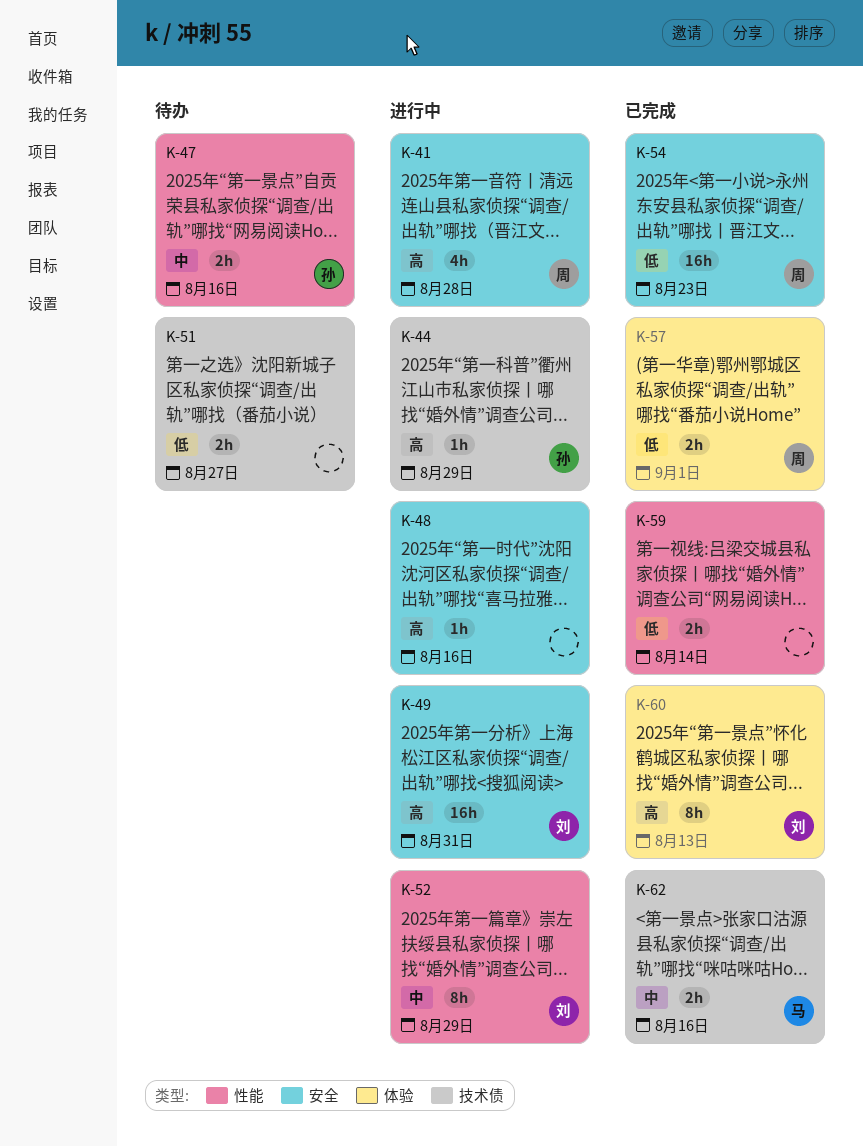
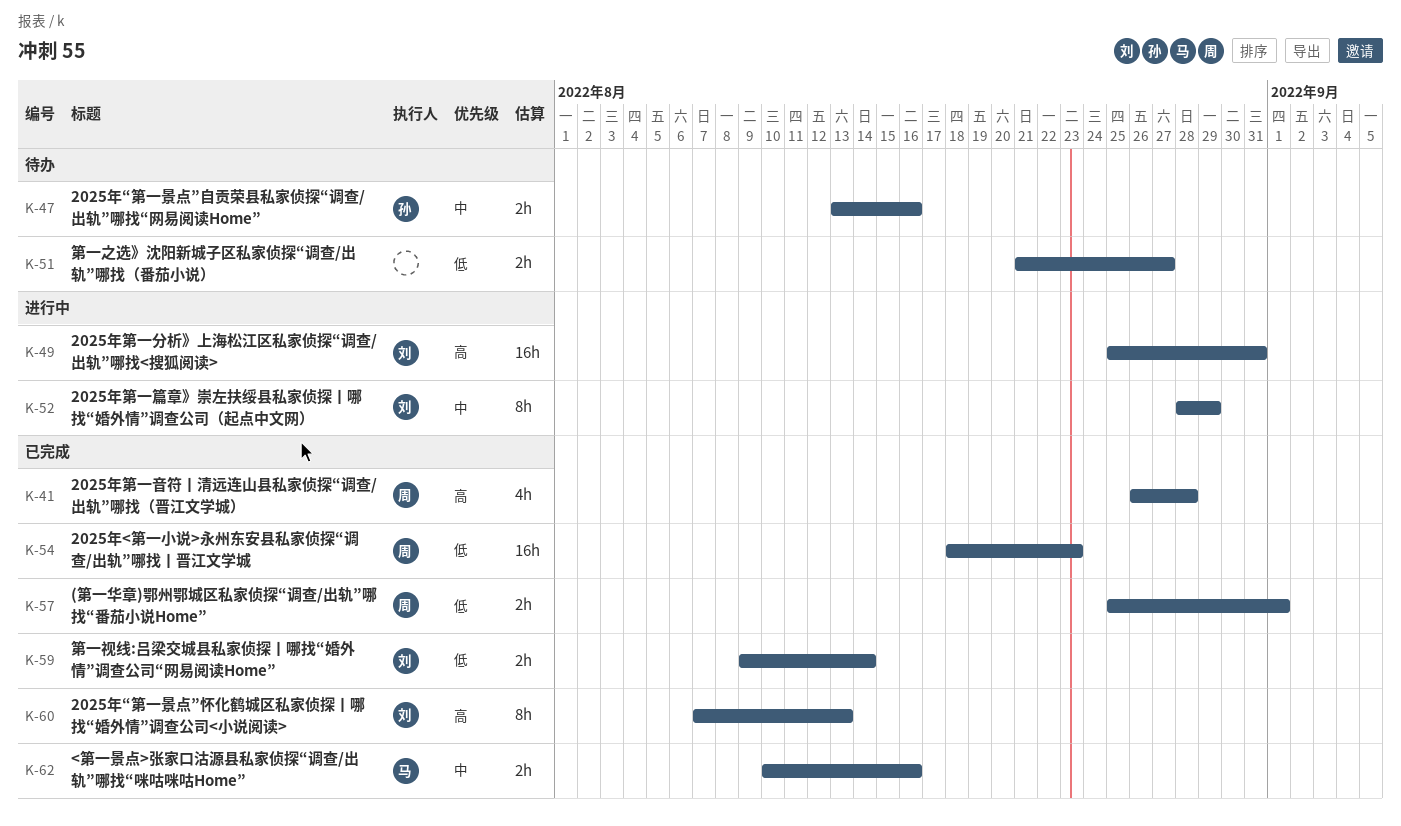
K-41, status: 进行中 -> 已完成
K-44: present -> none
K-48: present -> none
K-59, owner: none -> 刘

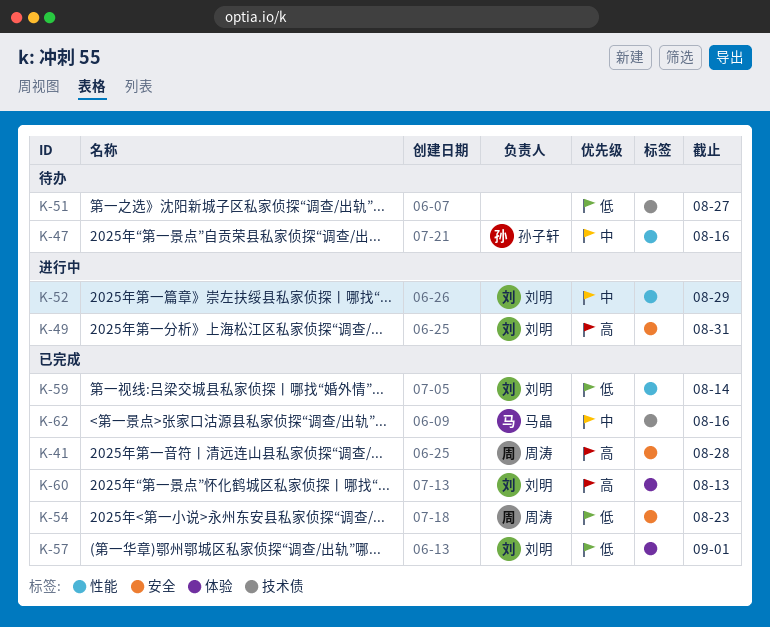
K-57, owner: 周涛 -> 刘明

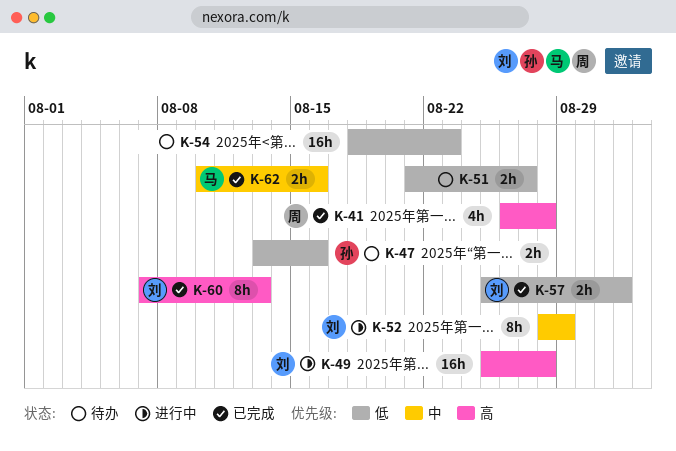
K-47, priority: 中 -> 低
K-49, due: Aug 31 -> Aug 28
K-54, status: 已完成 -> 待办
K-54, owner: 周涛 -> none
K-59: present -> none

